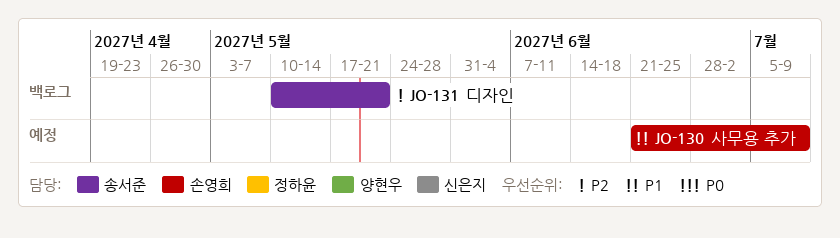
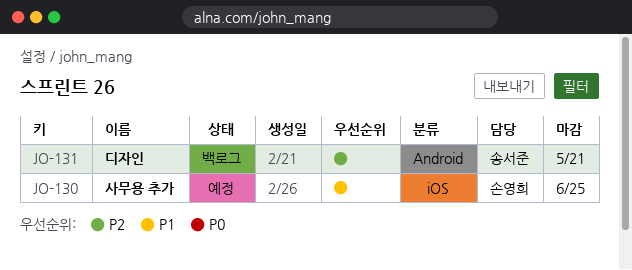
JO-130, due: Jul 9 -> Jun 25

